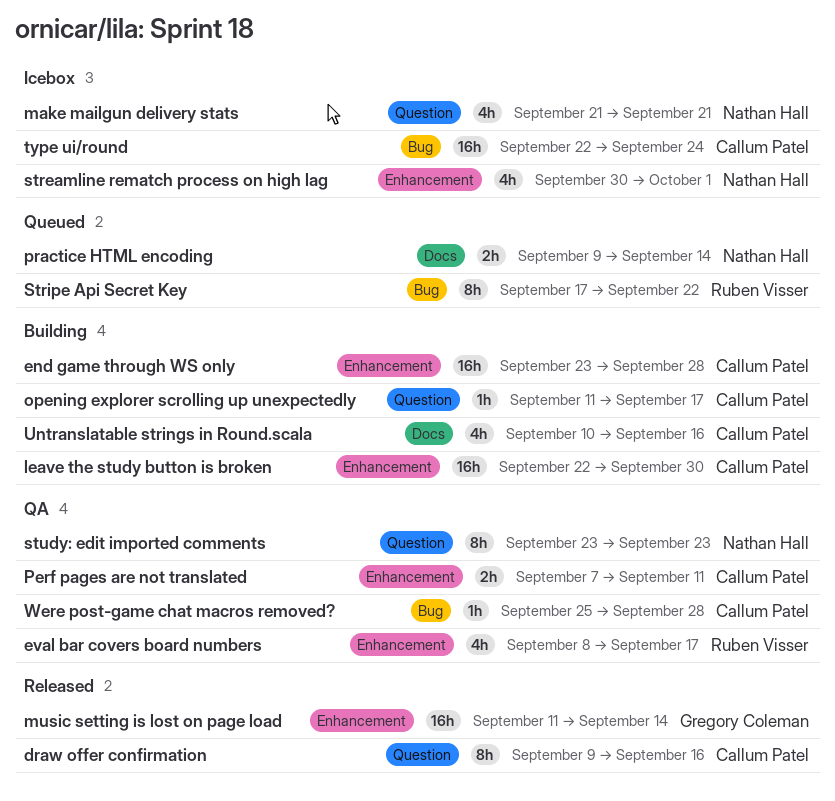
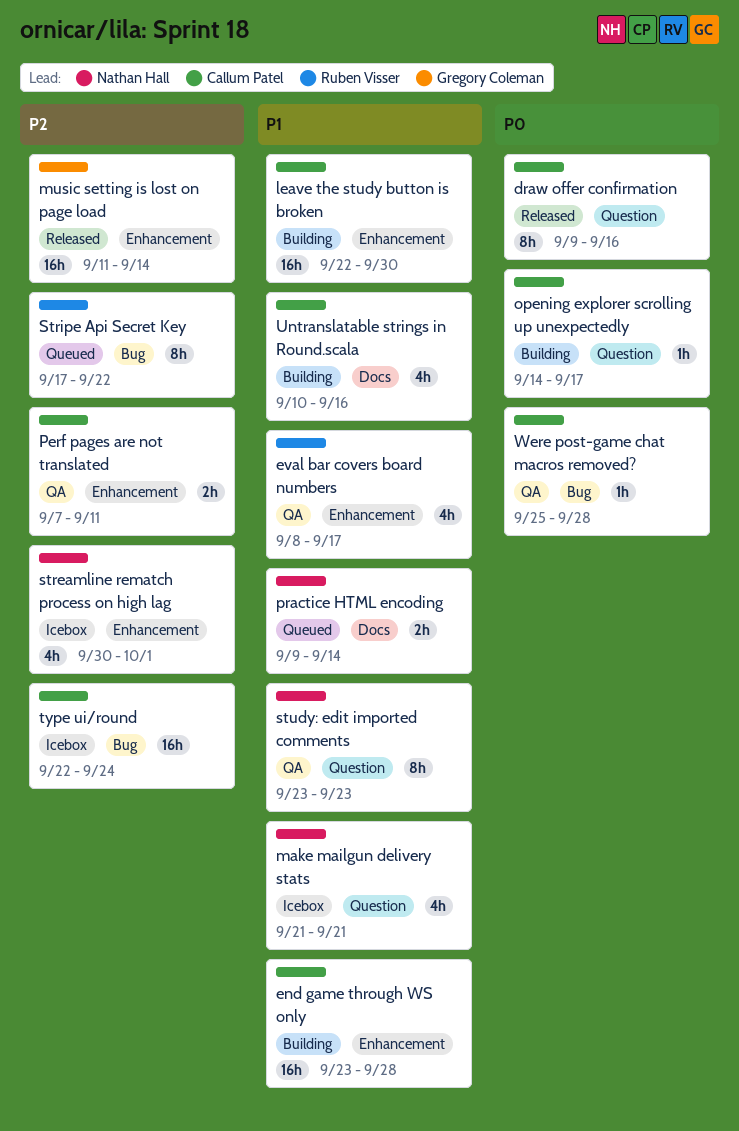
opening explorer scrolling up unexpectedly, start: Sep 11 -> Sep 14

